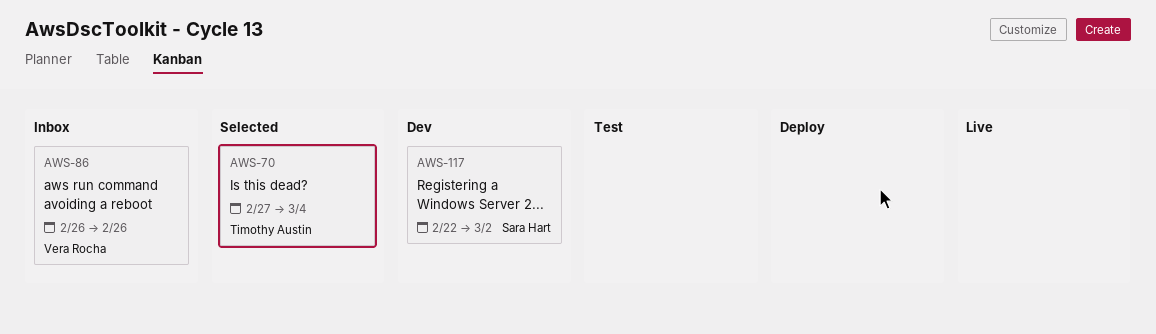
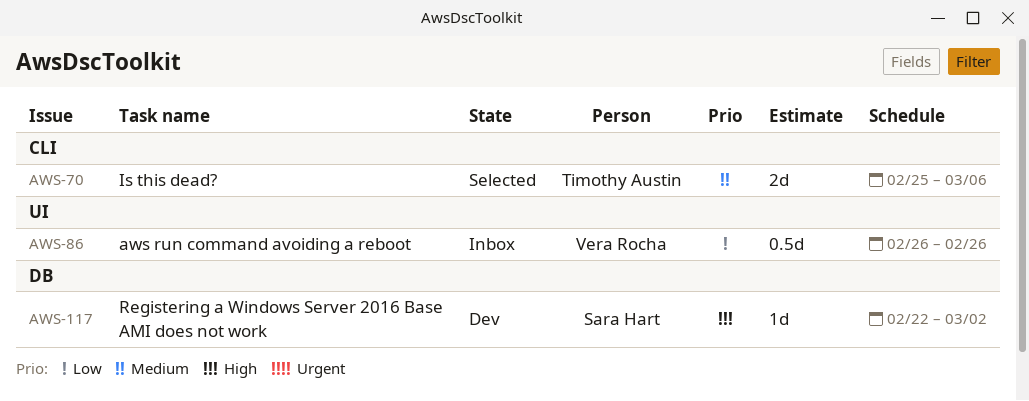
AWS-70, start: Feb 27 -> Feb 25
AWS-70, due: Mar 4 -> Mar 6

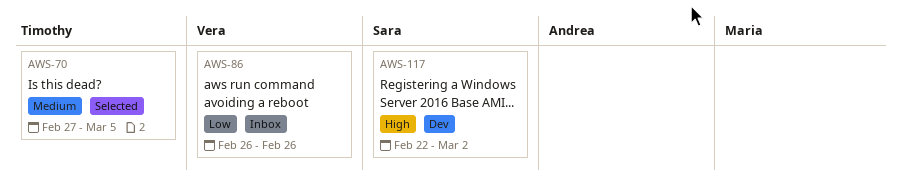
AWS-70, start: Feb 25 -> Feb 27
AWS-70, due: Mar 6 -> Mar 5

